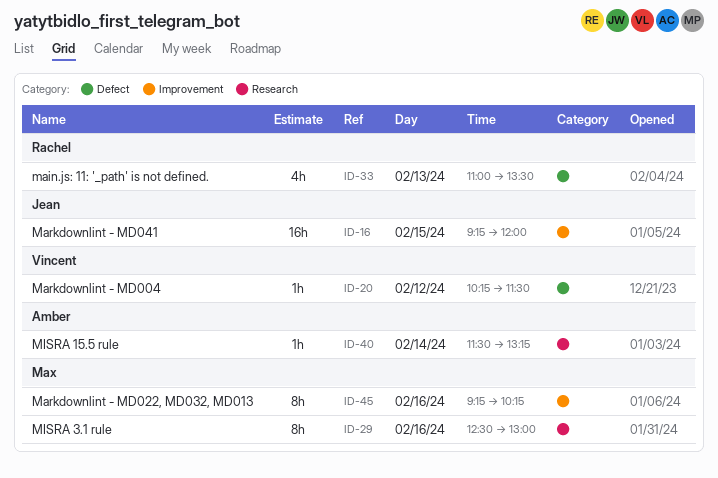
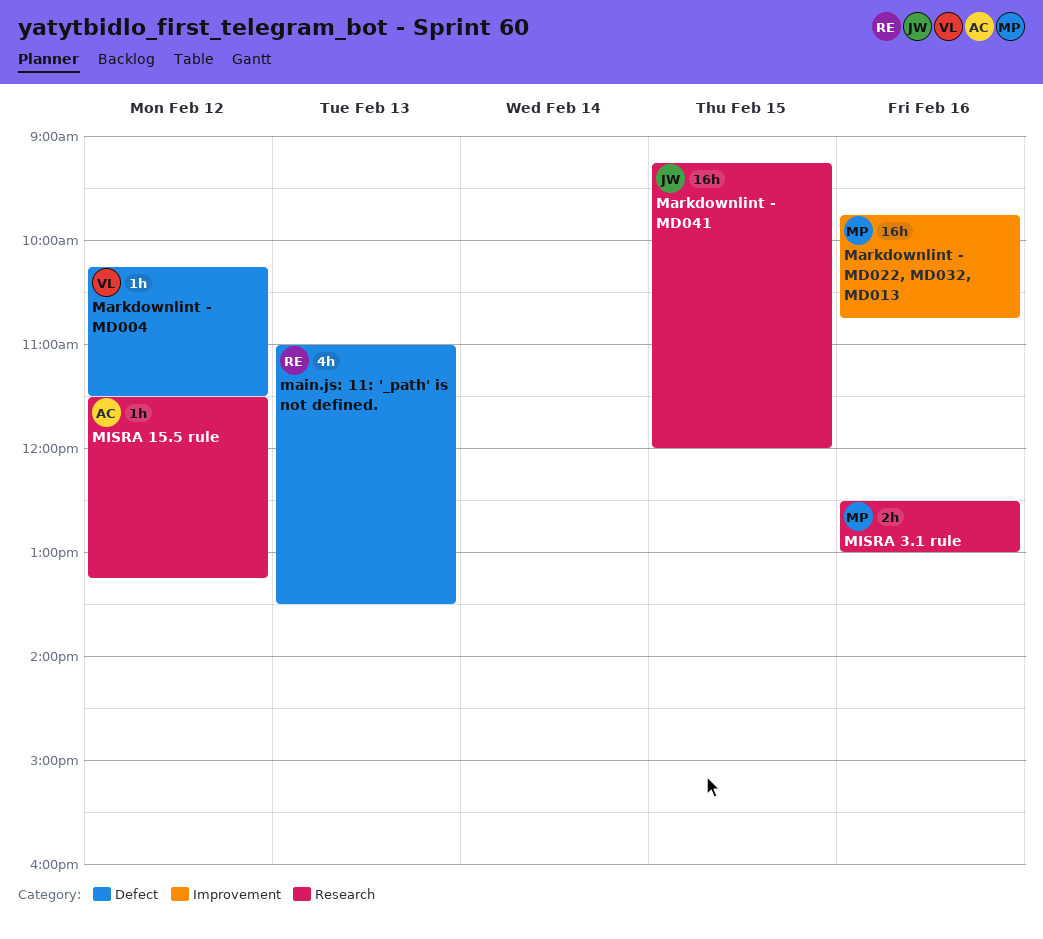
Markdownlint - MD022, MD032, MD013, estimate: 8h -> 16h
Markdownlint - MD022, MD032, MD013, begins: 09:15 -> 09:45
Markdownlint - MD022, MD032, MD013, ends: 10:15 -> 10:45
Markdownlint - MD041, label: Improvement -> Research
MISRA 15.5 rule, day: Feb 14 -> Feb 12
MISRA 3.1 rule, estimate: 8h -> 2h

